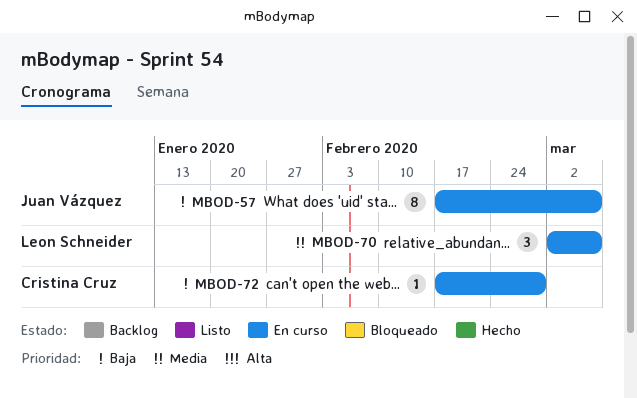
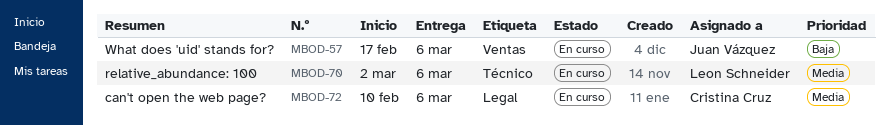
MBOD-72, priority: Baja -> Media
MBOD-72, start: Feb 17 -> Feb 10
MBOD-72, due: Feb 28 -> Mar 6

